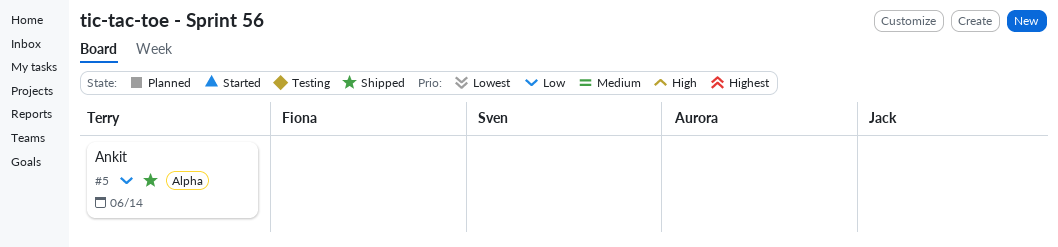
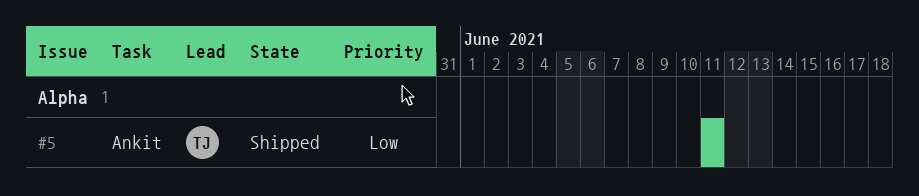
#5, due: Jun 14 -> Jun 11

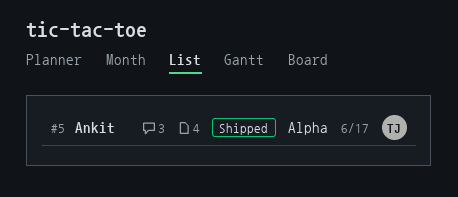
#5, due: Jun 11 -> Jun 17

